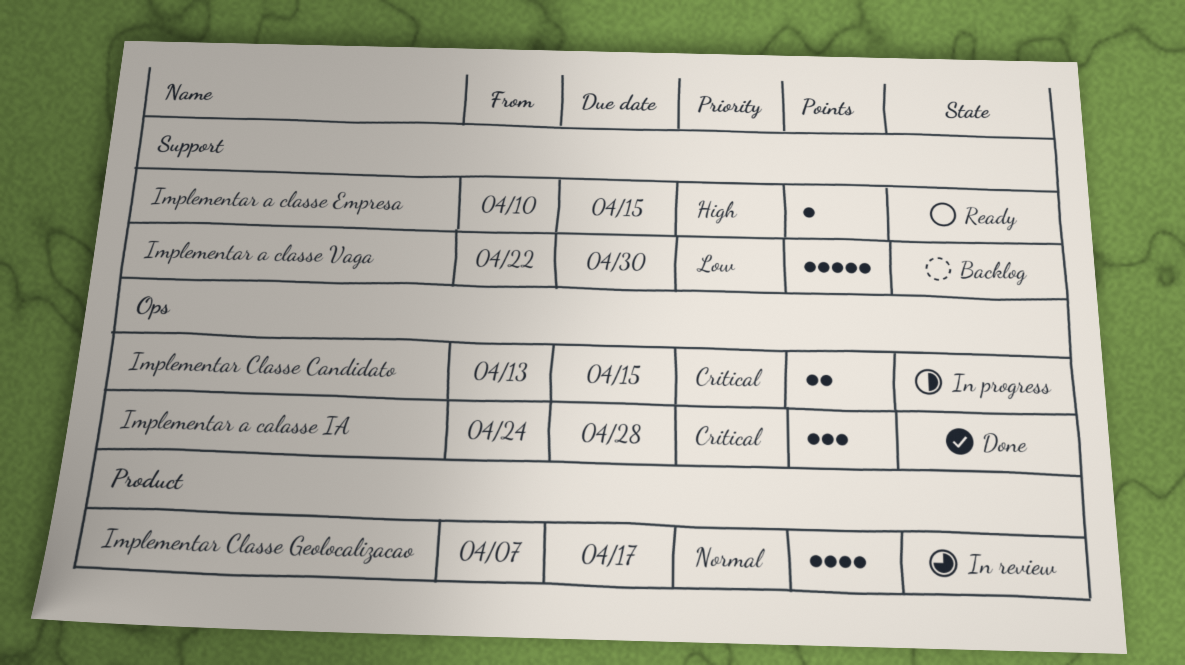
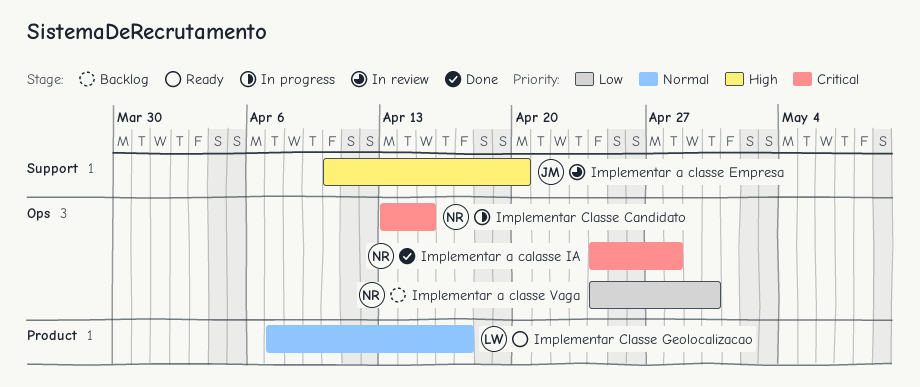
Implementar a classe Empresa, status: Ready -> In review
Implementar a classe Empresa, due: Apr 15 -> Apr 20
Implementar a classe Vaga, label: Support -> Ops
Implementar a classe Vaga, start: Apr 22 -> Apr 24
Implementar Classe Geolocalizacao, status: In review -> Ready

